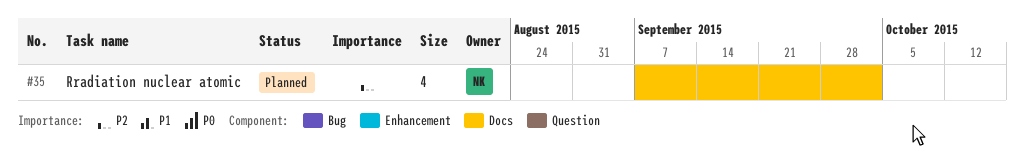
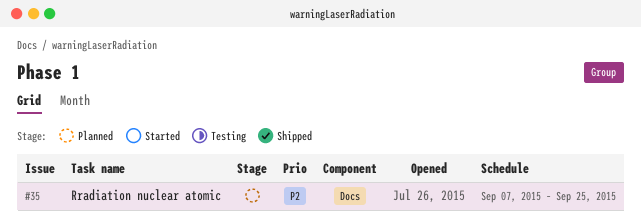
#35, due: Oct 2 -> Sep 25

